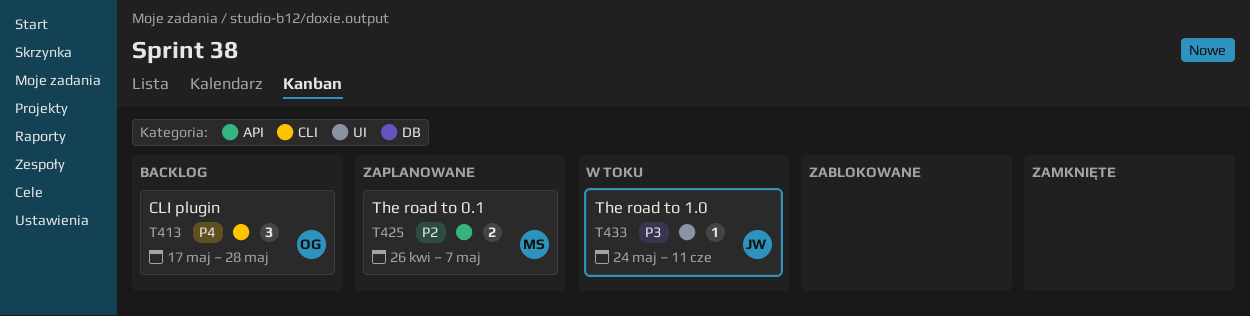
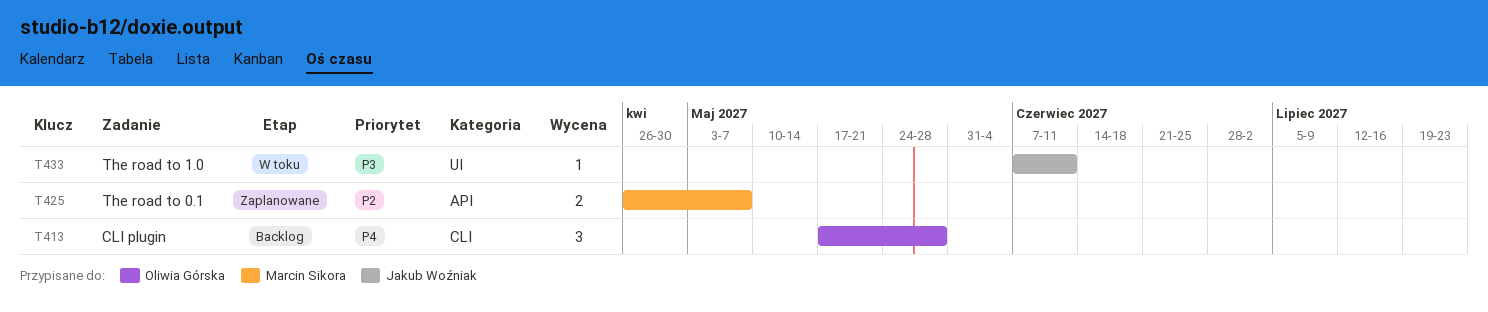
T433, start: May 24 -> Jun 7

